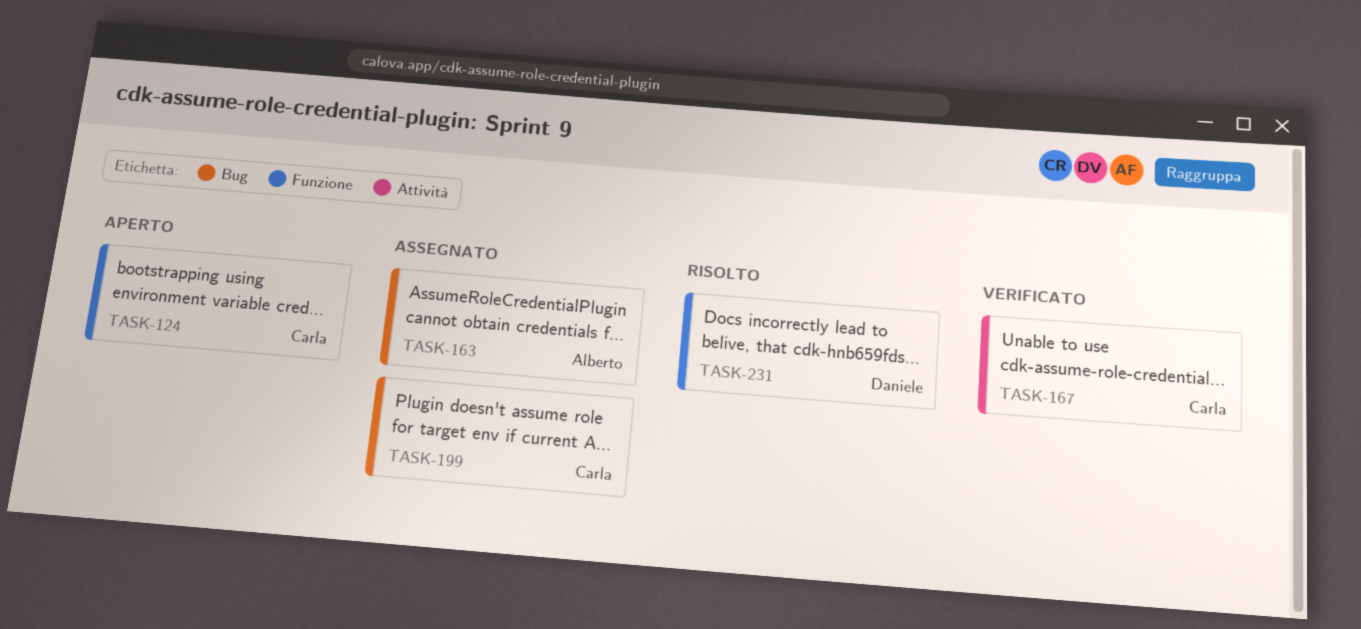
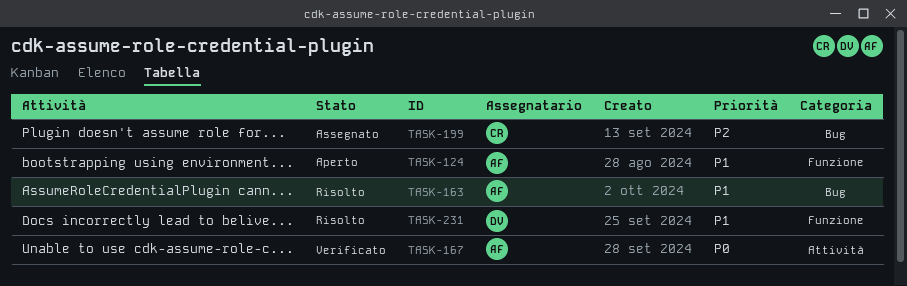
TASK-124, owner: Carla -> Alberto
TASK-163, status: Assegnato -> Risolto
TASK-167, owner: Carla -> Alberto

